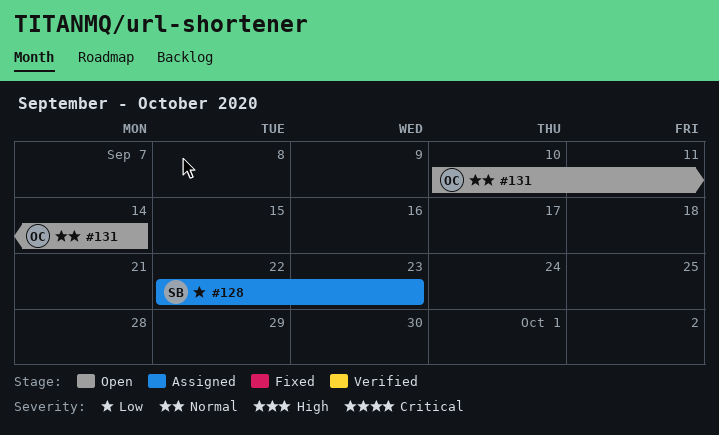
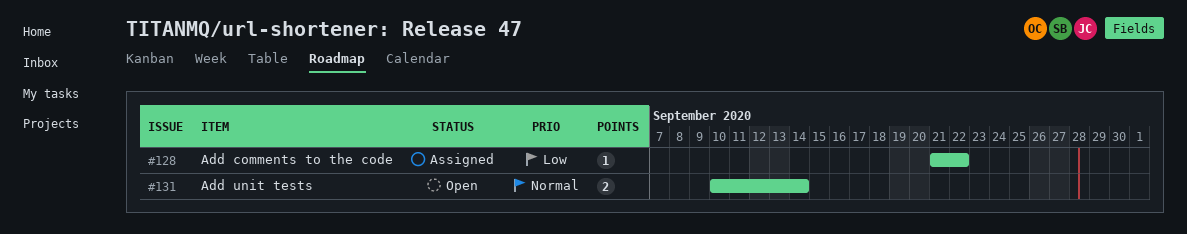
#128, start: Sep 22 -> Sep 21
#128, due: Sep 23 -> Sep 22

